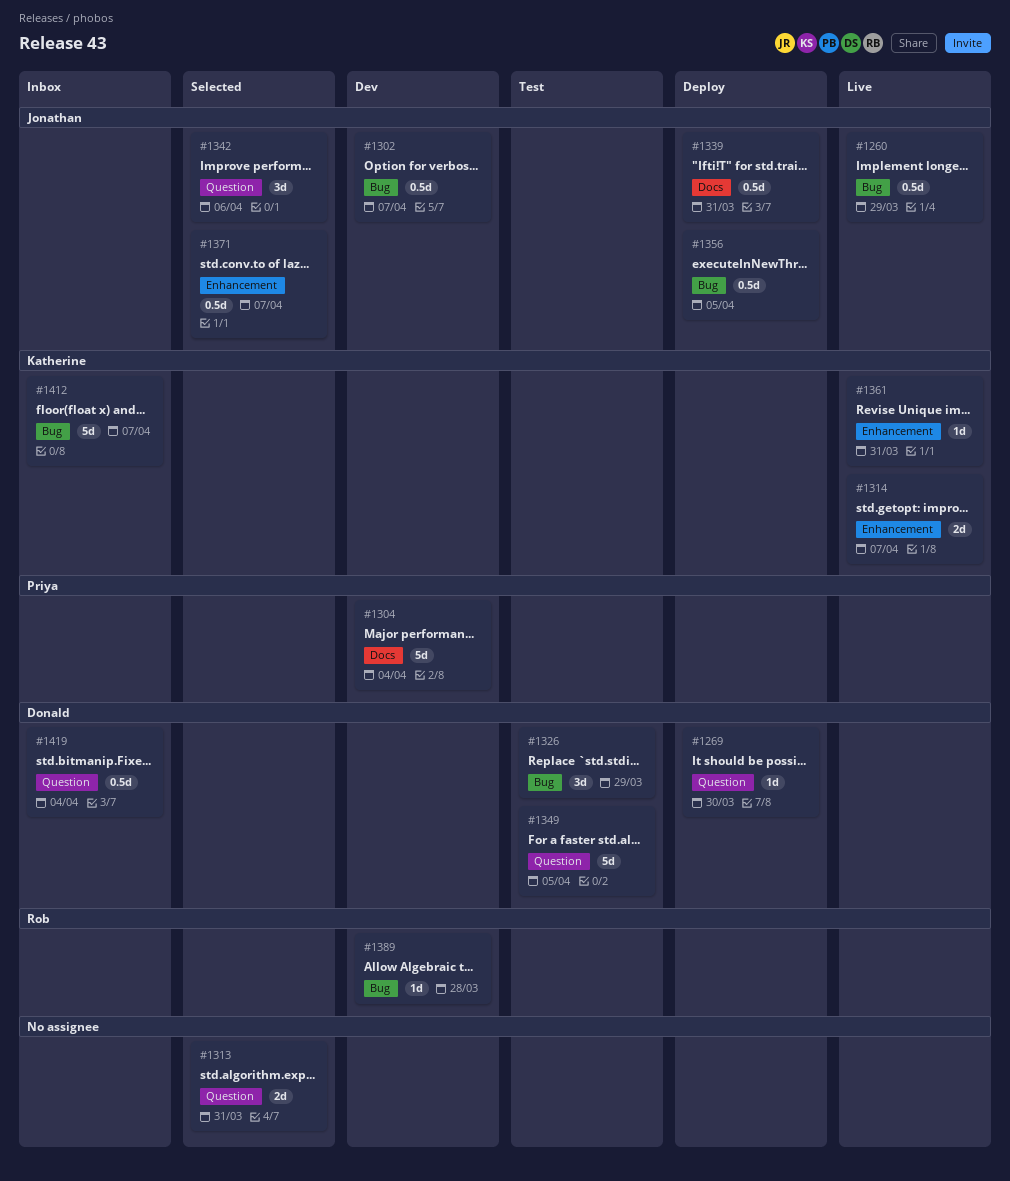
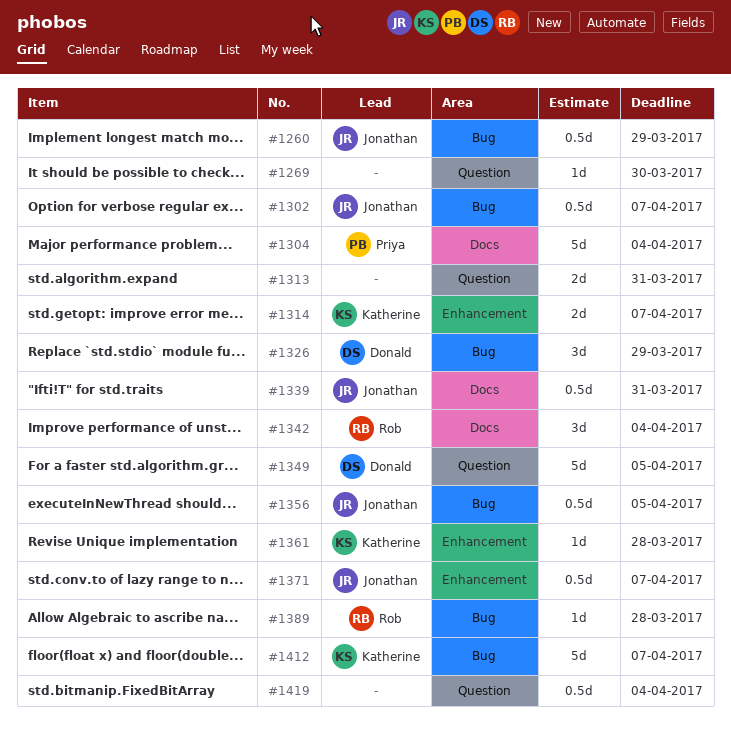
#1269, owner: Donald -> none
#1342, owner: Jonathan -> Rob
#1342, label: Question -> Docs
#1342, due: Apr 6 -> Apr 4
#1361, due: Mar 31 -> Mar 28
#1419, owner: Donald -> none

